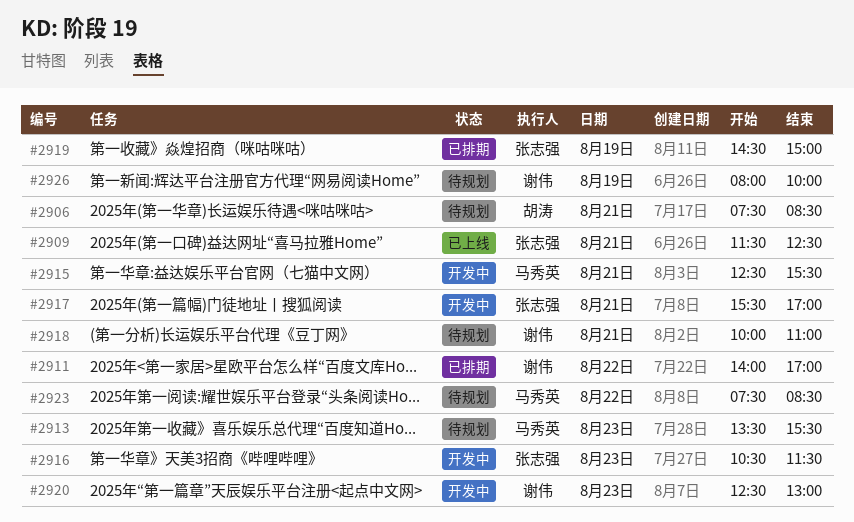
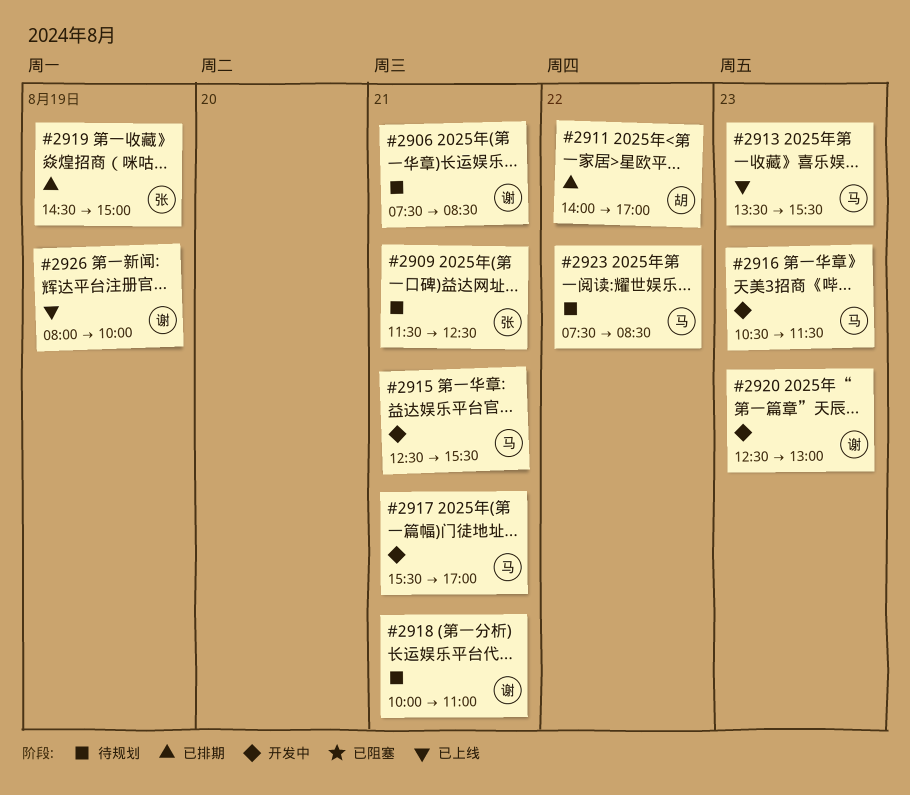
#2906, owner: 胡涛 -> 谢伟
#2909, status: 已上线 -> 待规划
#2911, owner: 谢伟 -> 胡涛
#2913, status: 待规划 -> 已上线
#2916, owner: 张志强 -> 马秀英
#2917, owner: 张志强 -> 马秀英
#2926, status: 待规划 -> 已上线

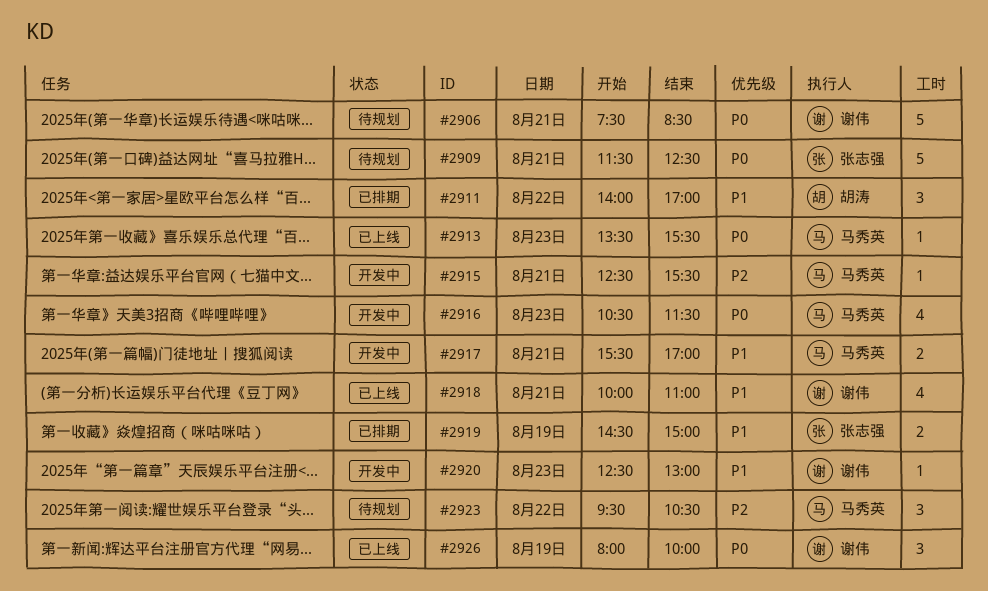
#2918, status: 待规划 -> 已上线
#2923, begins: 07:30 -> 09:30
#2923, ends: 08:30 -> 10:30

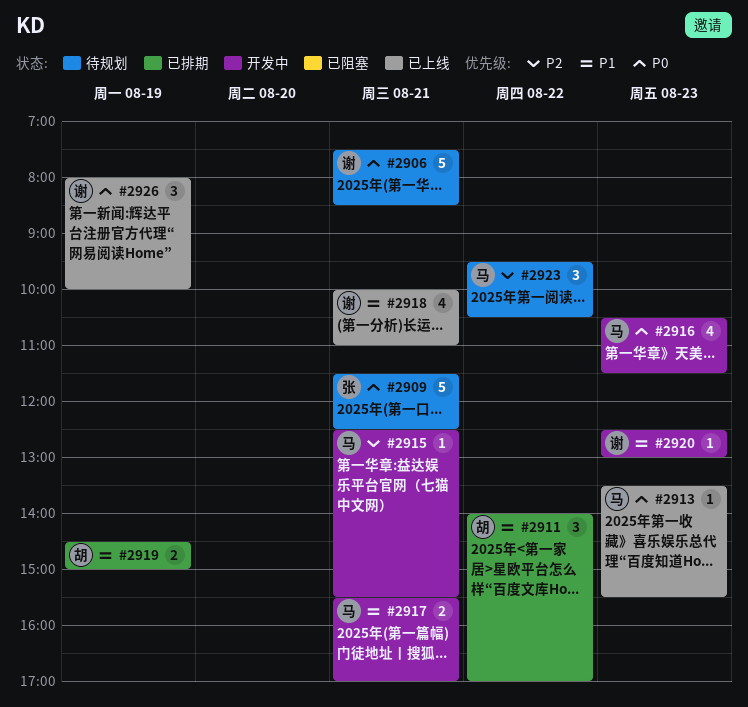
#2919, owner: 张志强 -> 胡涛

